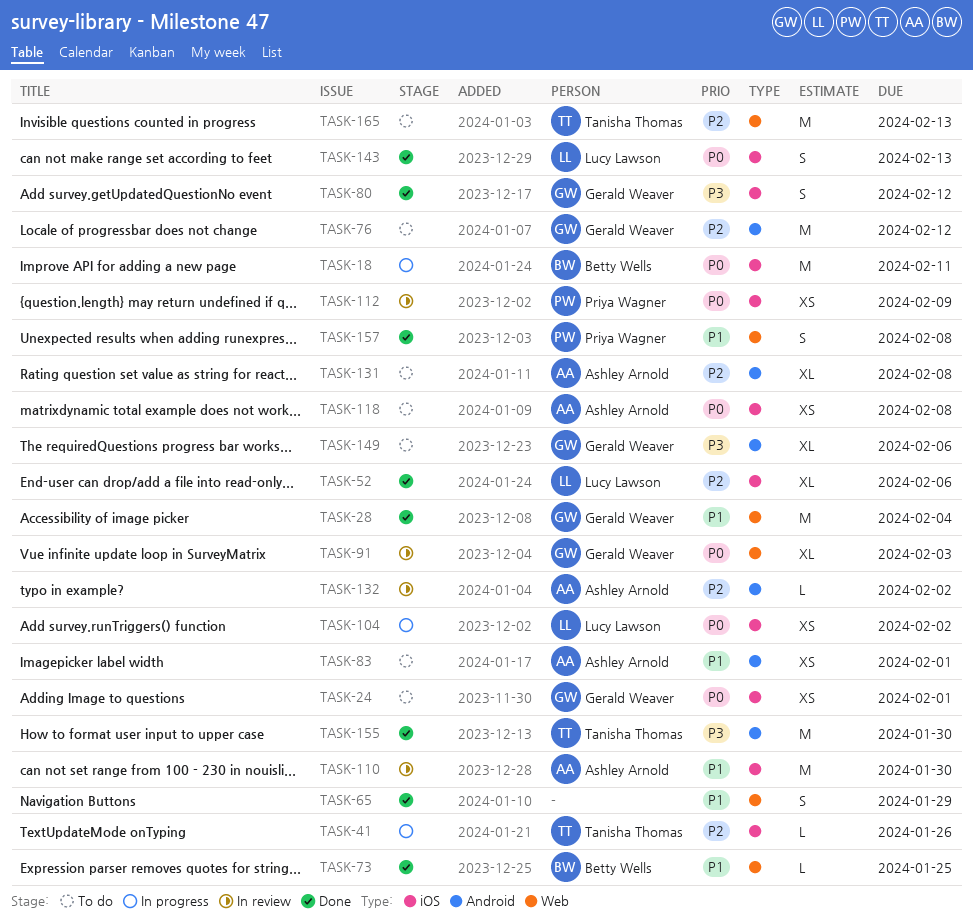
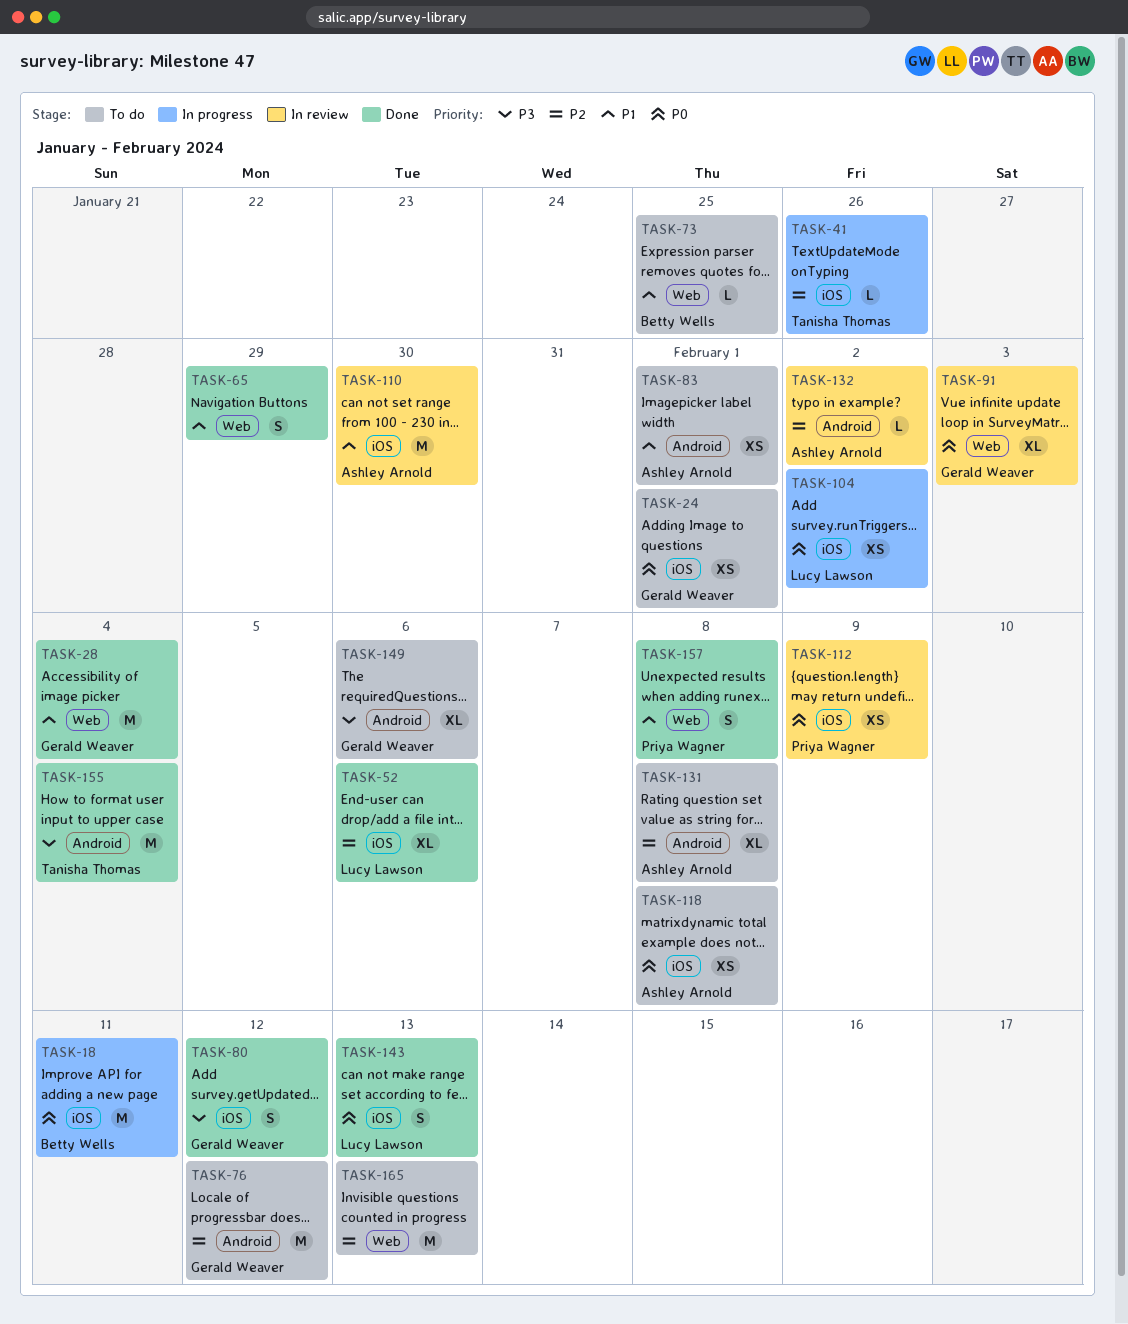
TASK-73, status: Done -> To do
TASK-155, due: Jan 30 -> Feb 4
TASK-165, owner: Tanisha Thomas -> none

